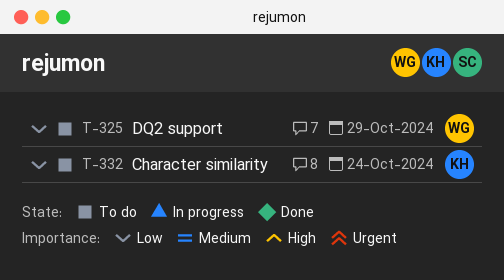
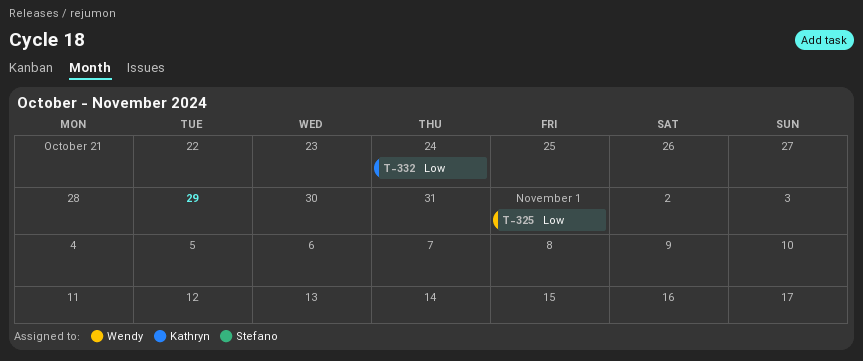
T-325, due: Oct 29 -> Nov 1

